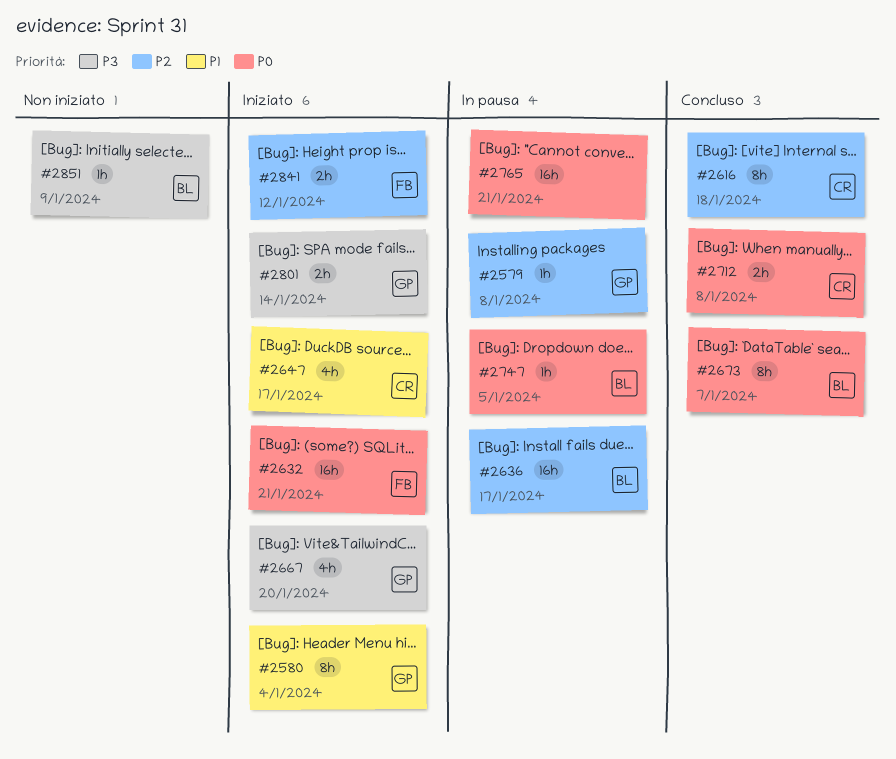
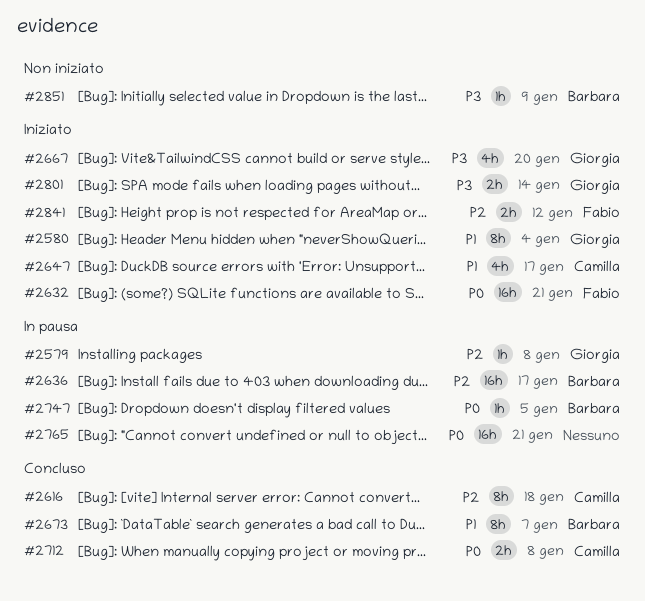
#2673, priority: P0 -> P1

